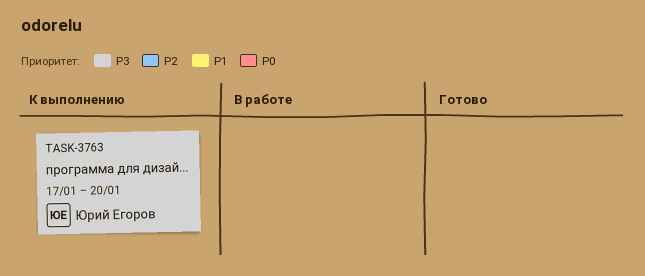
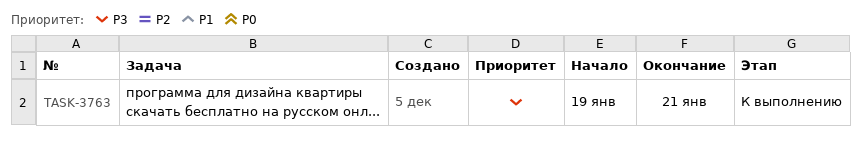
TASK-3763, start: Jan 17 -> Jan 19
TASK-3763, due: Jan 20 -> Jan 21

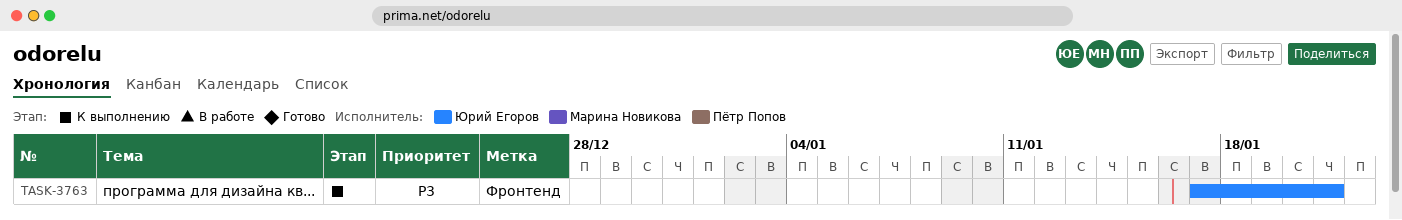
TASK-3763, start: Jan 19 -> Jan 17

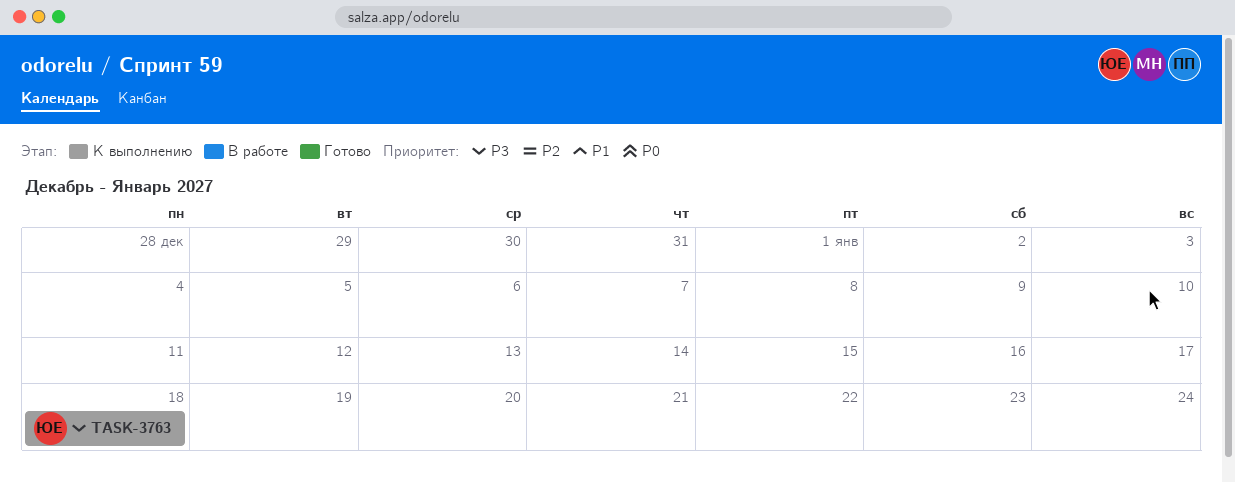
TASK-3763, start: Jan 17 -> Jan 18
TASK-3763, due: Jan 21 -> Jan 18

